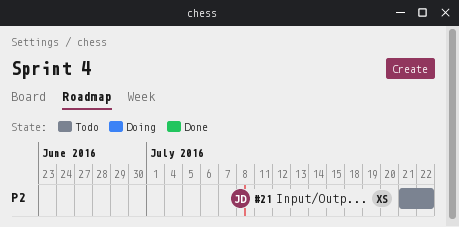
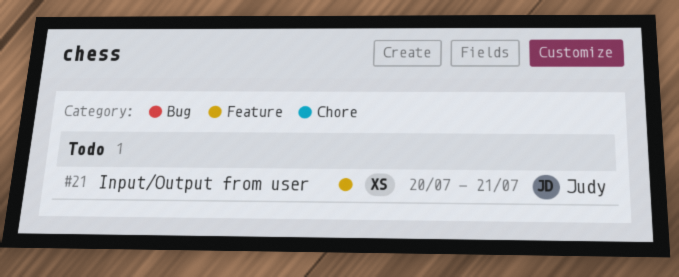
#21, start: Jul 21 -> Jul 20
#21, due: Jul 22 -> Jul 21

